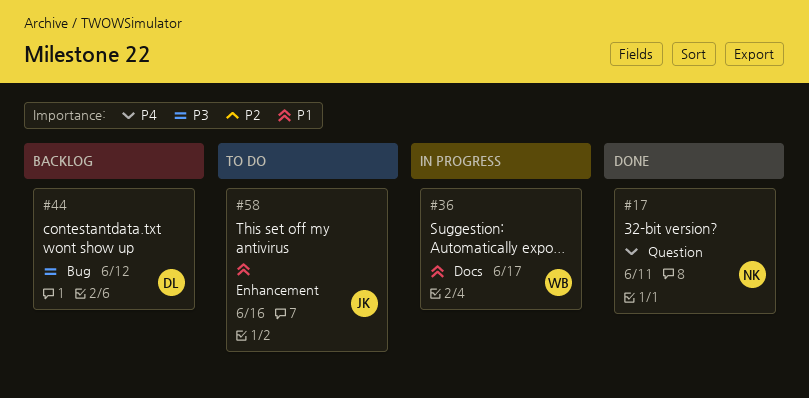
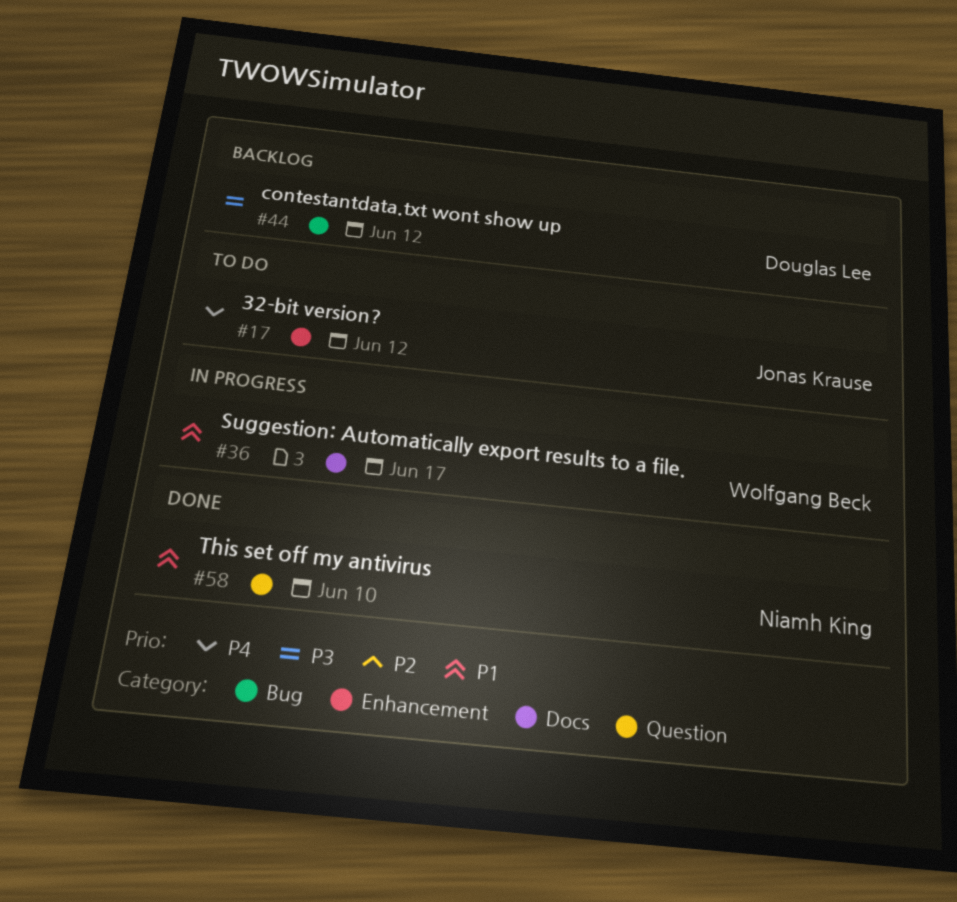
#17, status: Done -> To do
#17, owner: Niamh King -> Jonas Krause
#17, label: Question -> Enhancement
#17, due: Jun 11 -> Jun 12
#58, status: To do -> Done
#58, owner: Jonas Krause -> Niamh King
#58, label: Enhancement -> Question
#58, due: Jun 16 -> Jun 10

